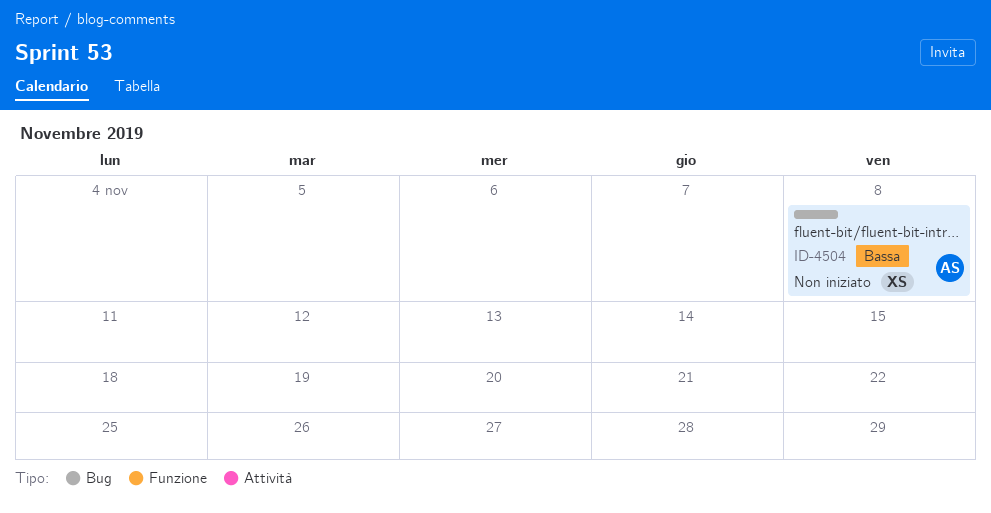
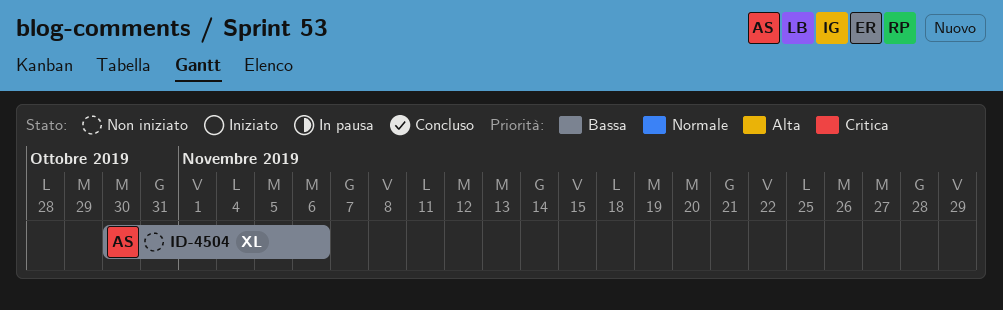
ID-4504, estimate: XS -> XL
ID-4504, due: Nov 8 -> Nov 6

